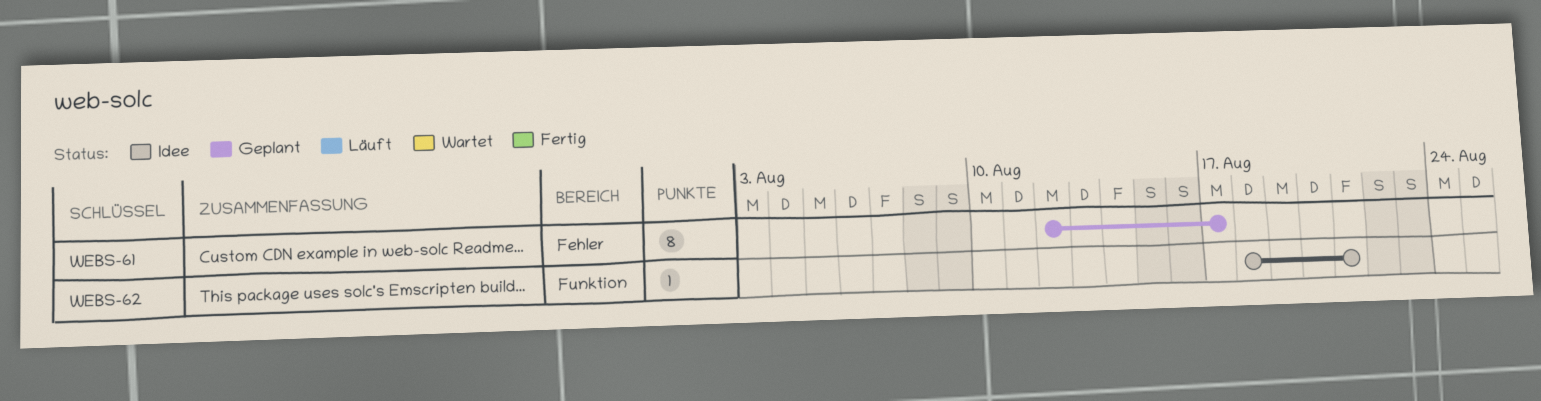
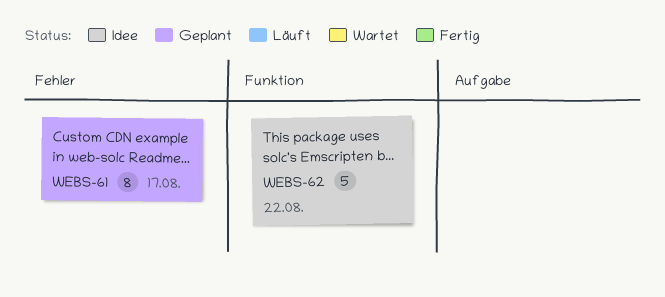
WEBS-62, estimate: 1 -> 5
WEBS-62, due: Aug 21 -> Aug 22

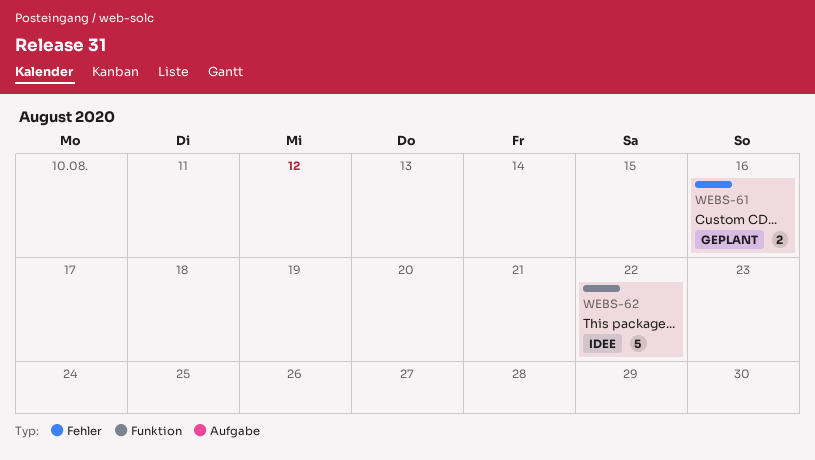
WEBS-61, estimate: 8 -> 2
WEBS-61, due: Aug 17 -> Aug 16

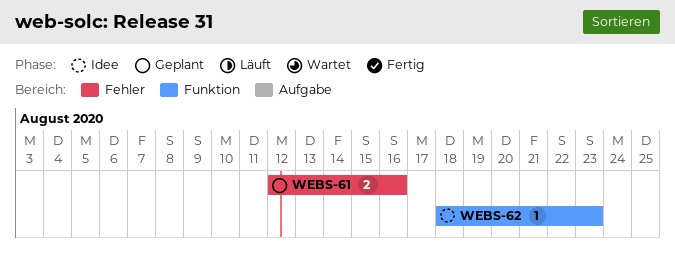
WEBS-62, estimate: 5 -> 1
WEBS-62, due: Aug 22 -> Aug 23

